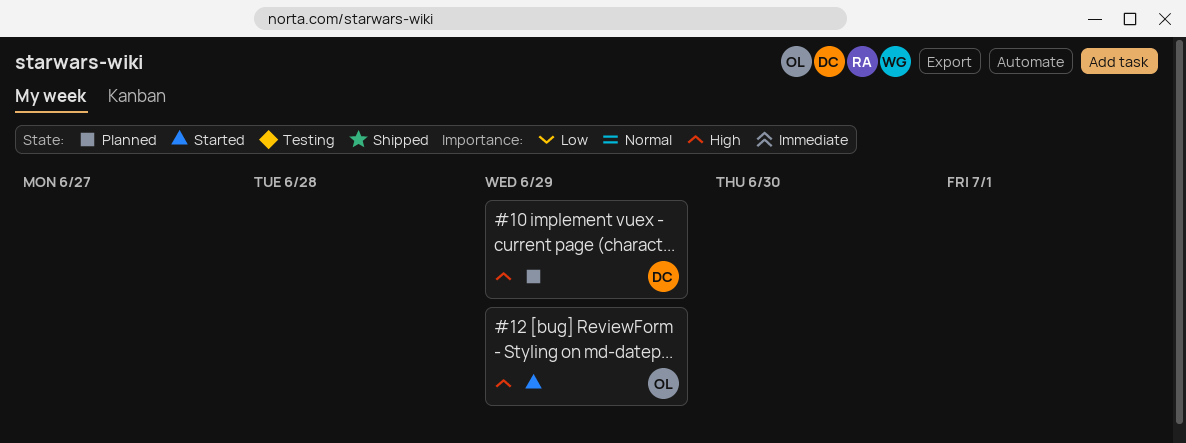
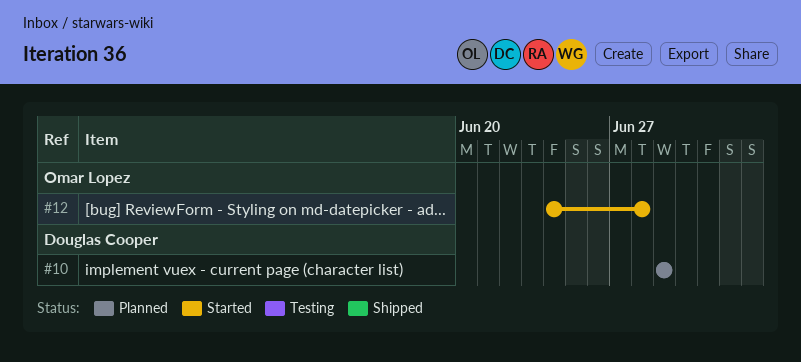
#12, due: Jun 29 -> Jun 28

